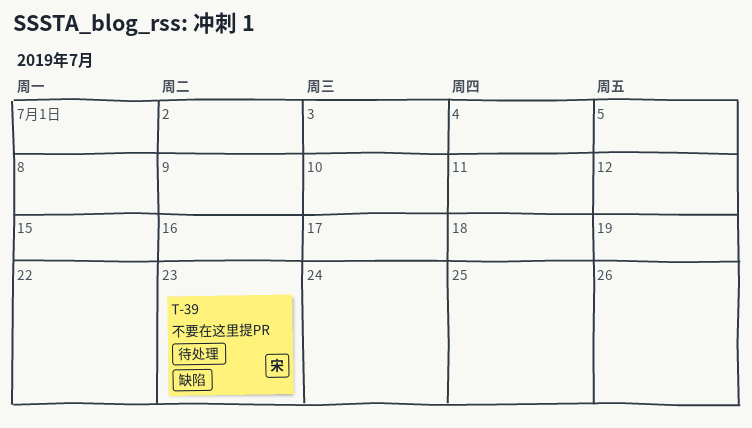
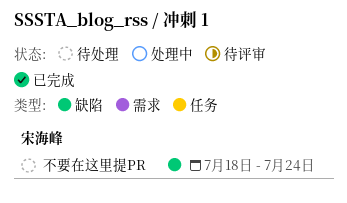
不要在这里提PR, due: Jul 23 -> Jul 24

